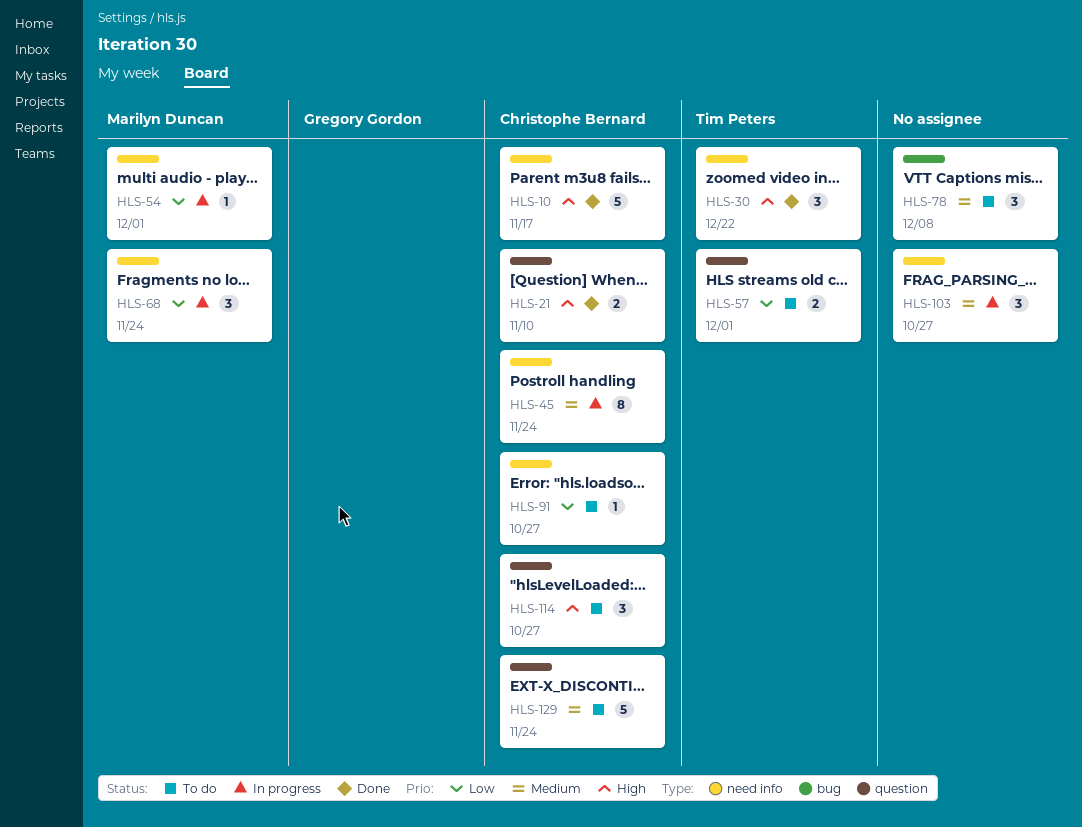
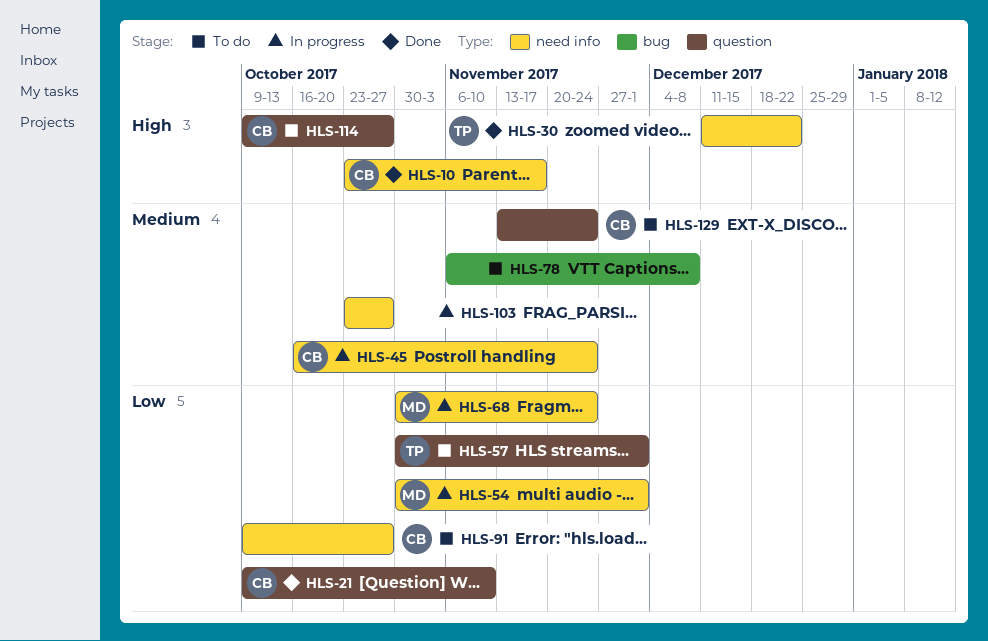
HLS-21, priority: High -> Low

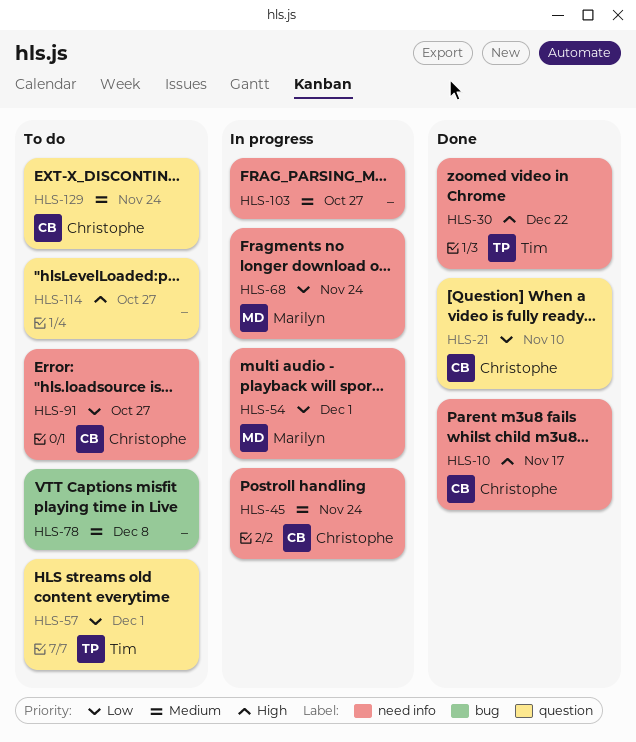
HLS-114, owner: Christophe -> none

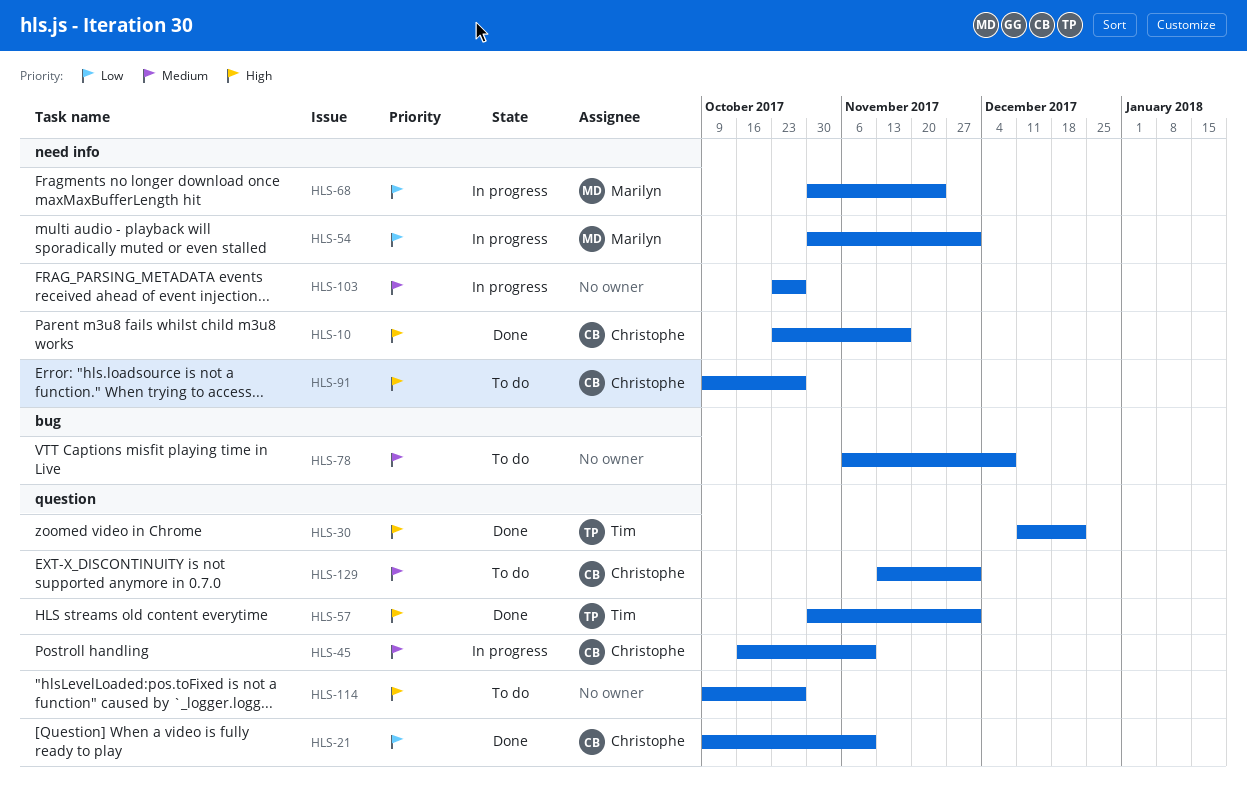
HLS-30, label: need info -> question
HLS-45, label: need info -> question
HLS-45, due: Nov 24 -> Nov 10
HLS-57, status: To do -> Done
HLS-57, priority: Low -> High
HLS-91, priority: Low -> High
HLS-129, due: Nov 24 -> Dec 1

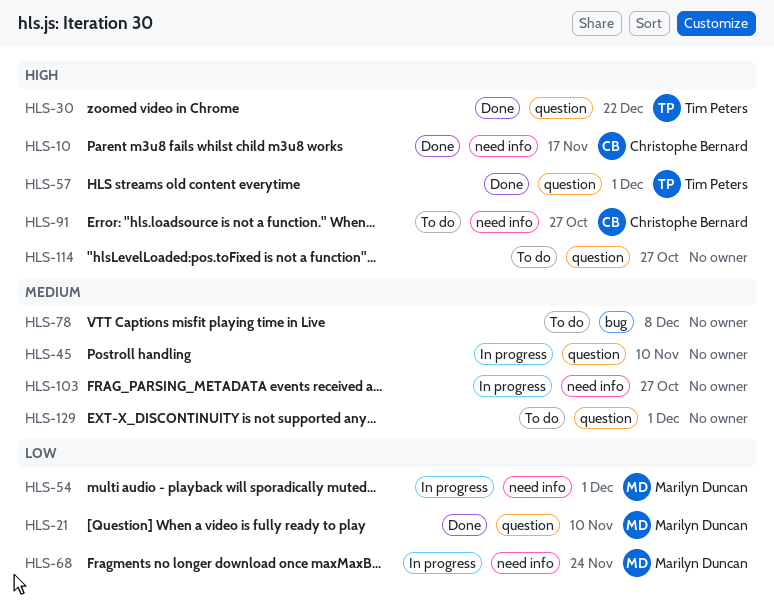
HLS-21, owner: Christophe Bernard -> Marilyn Duncan
HLS-45, owner: Christophe Bernard -> none
HLS-129, owner: Christophe Bernard -> none

